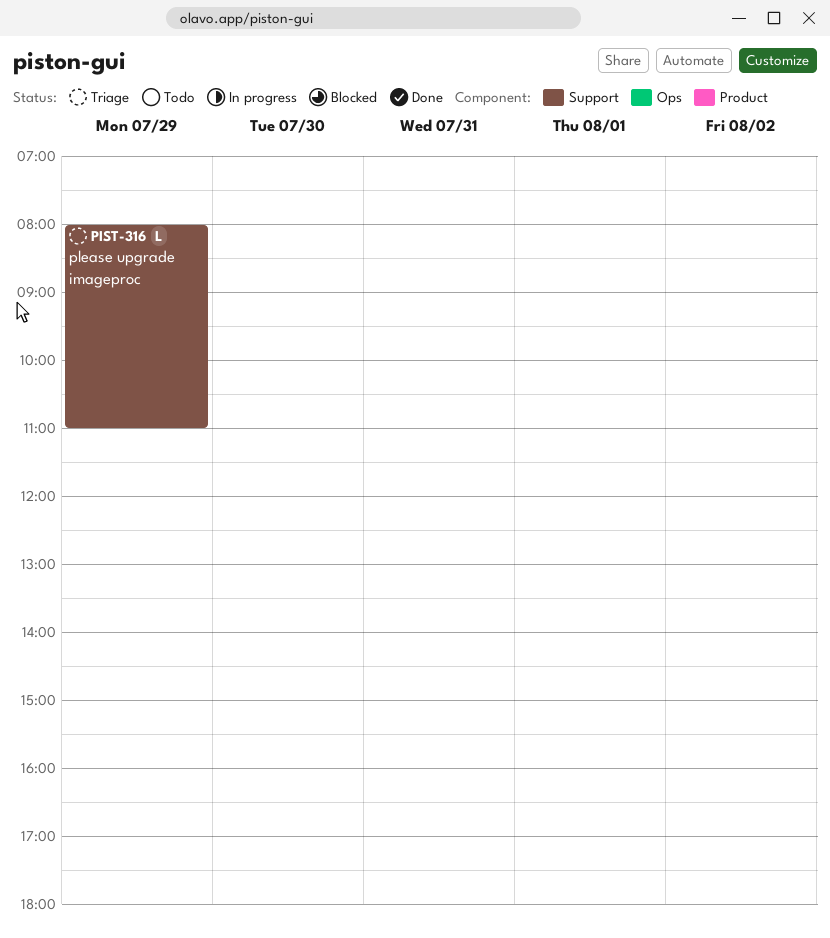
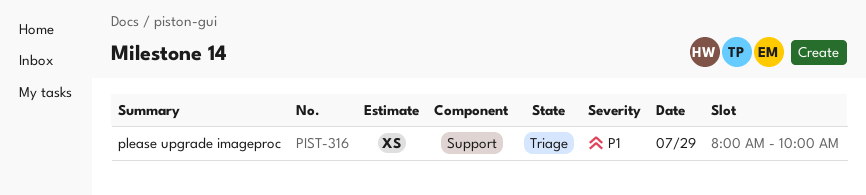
PIST-316, estimate: L -> XS
PIST-316, ends: 11:00 -> 10:00

